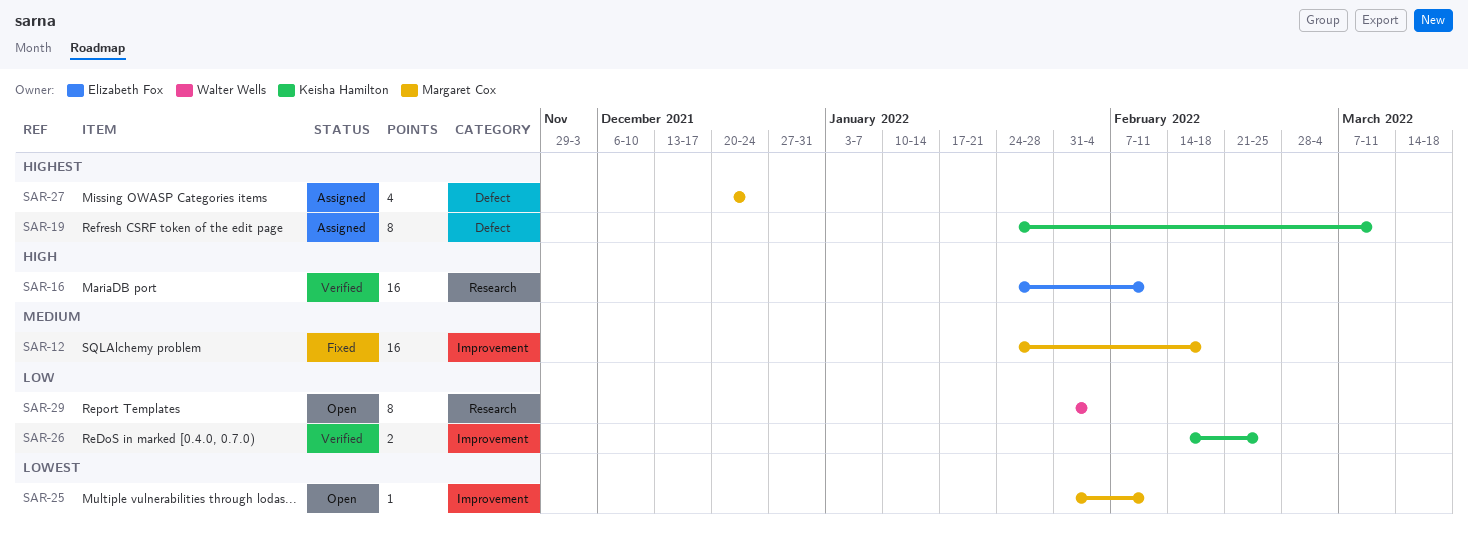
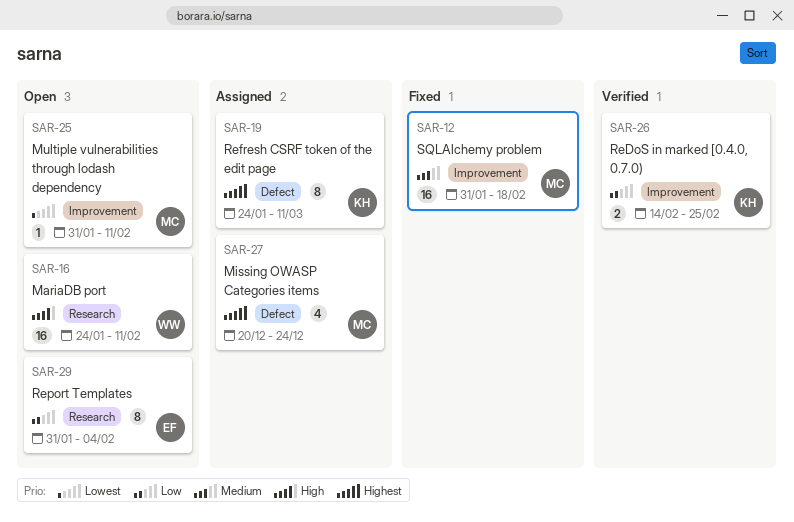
SAR-12, start: Jan 24 -> Jan 31
SAR-16, status: Verified -> Open
SAR-16, owner: Elizabeth Fox -> Walter Wells
SAR-29, owner: Walter Wells -> Elizabeth Fox

